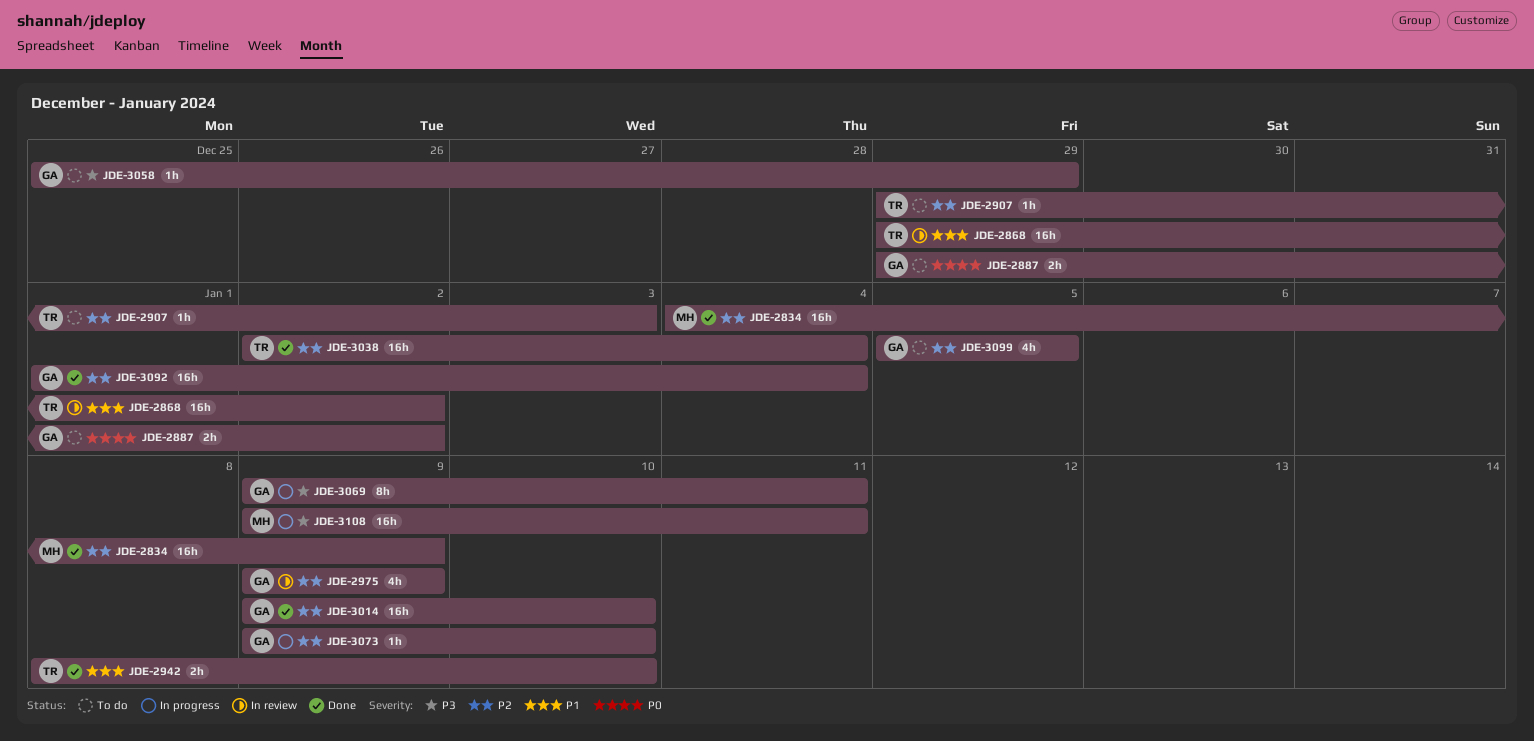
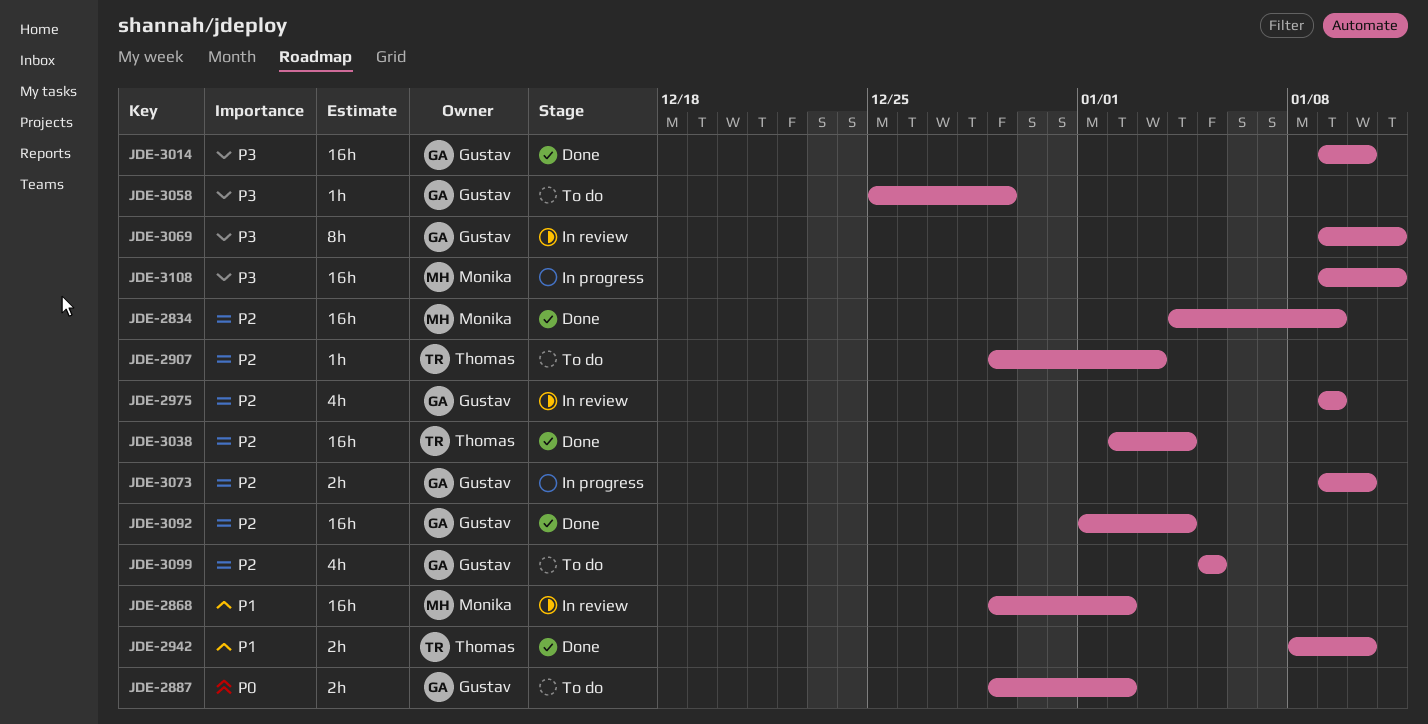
JDE-2868, owner: Thomas -> Monika
JDE-3014, priority: P2 -> P3
JDE-3069, status: In progress -> In review
JDE-3073, estimate: 1h -> 2h

